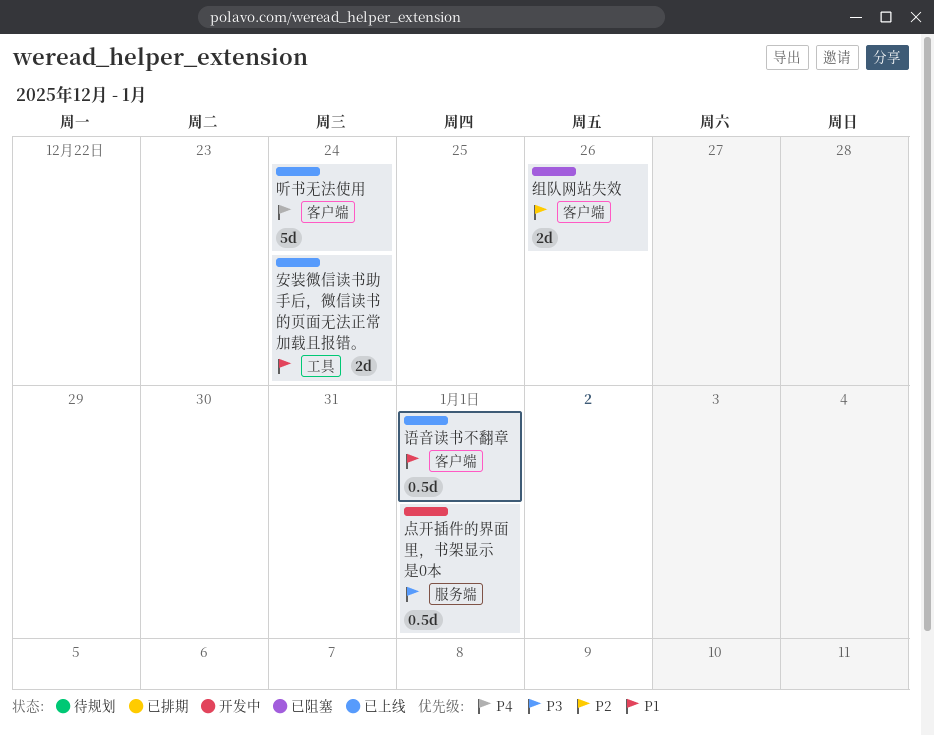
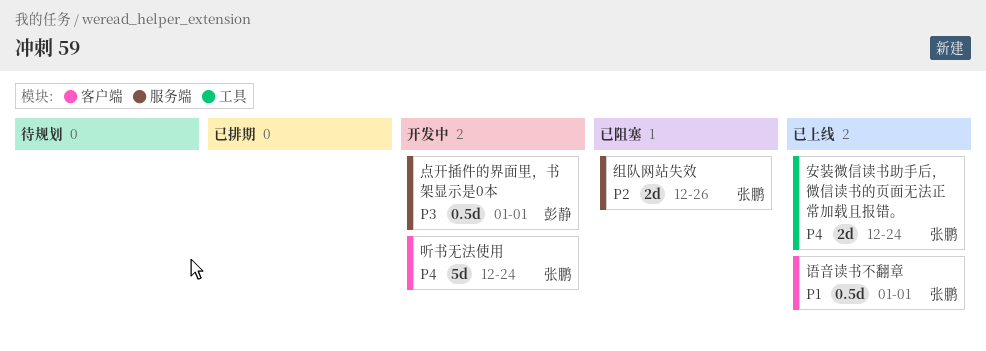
听书无法使用, status: 已上线 -> 开发中
安装微信读书助手后，微信读书的页面无法正常加载且报错。, priority: P1 -> P4
组队网站失效, label: 客户端 -> 服务端

